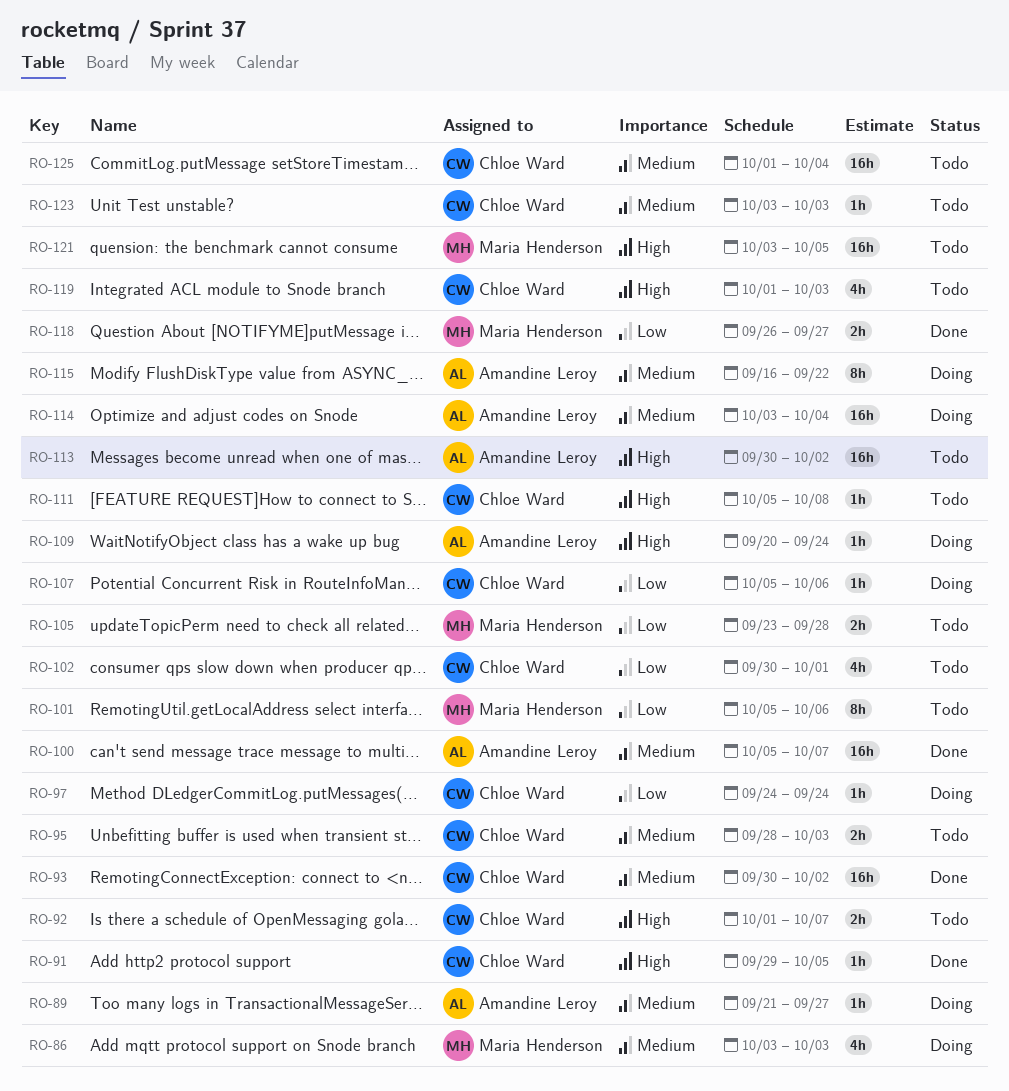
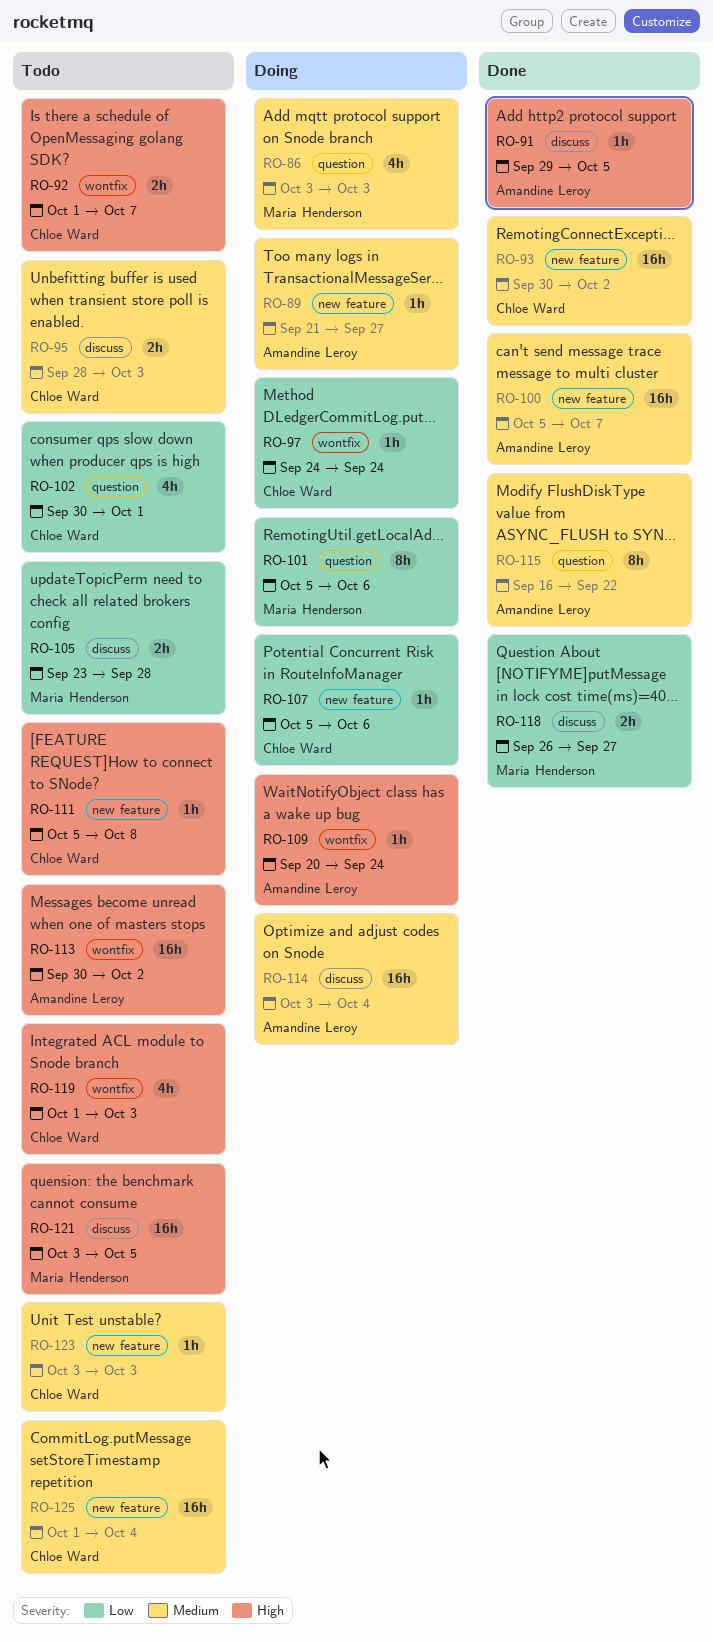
RO-91, owner: Chloe Ward -> Amandine Leroy
RO-101, status: Todo -> Doing
RO-115, status: Doing -> Done

